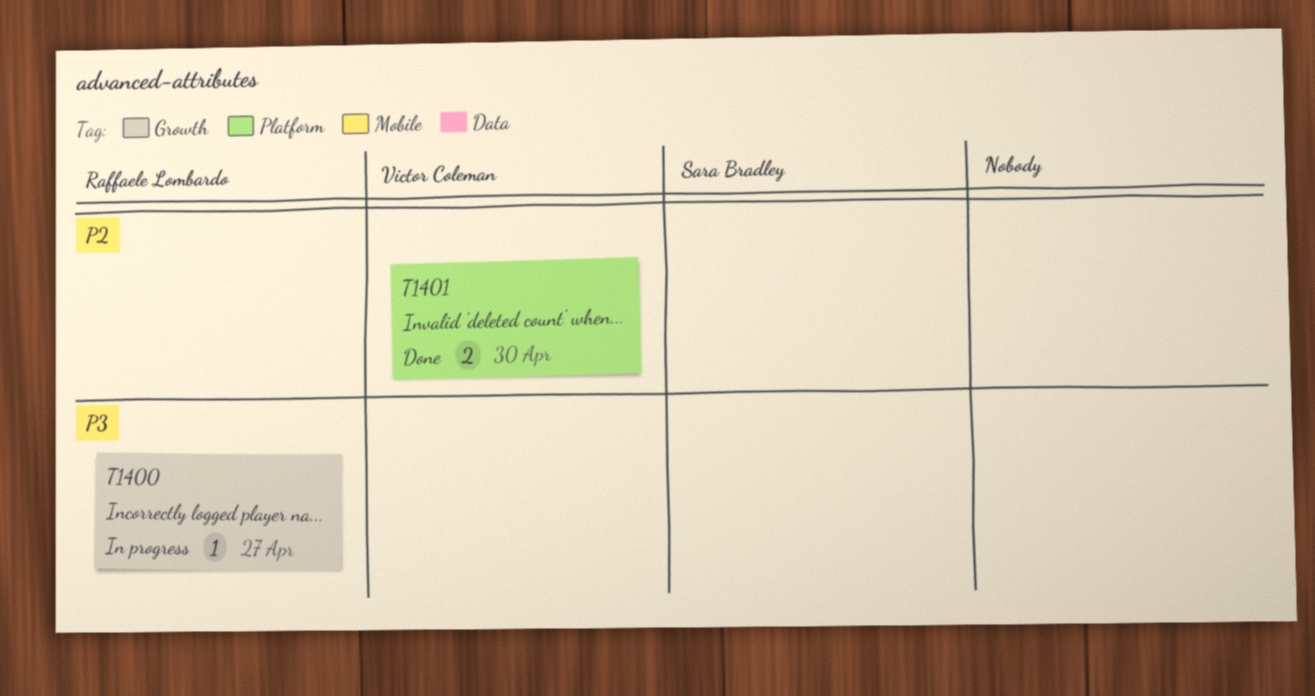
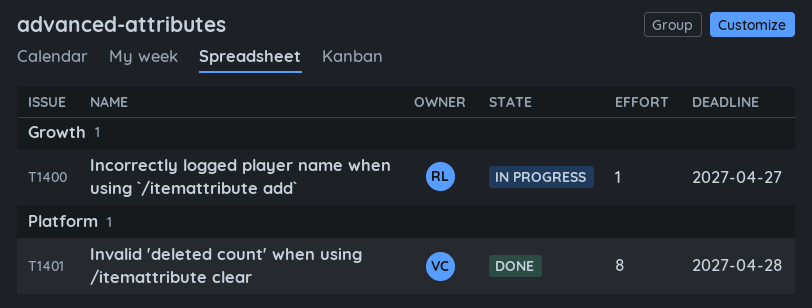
T1401, estimate: 2 -> 8
T1401, due: Apr 30 -> Apr 28

